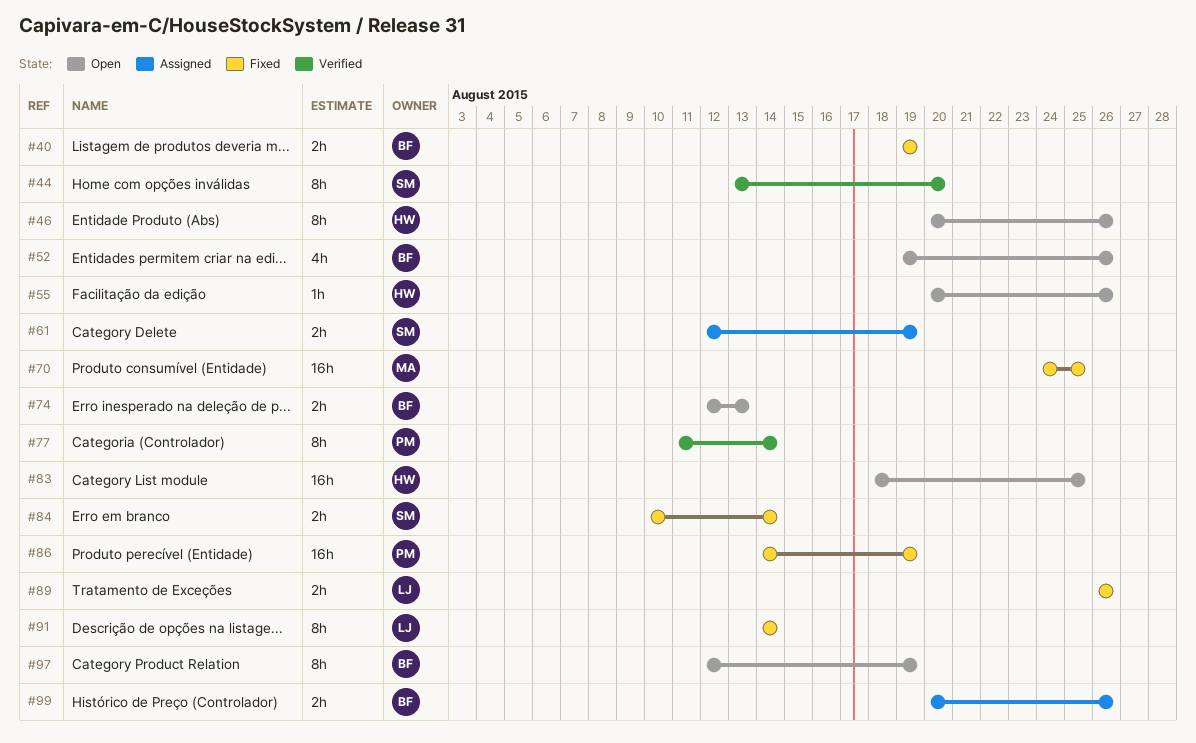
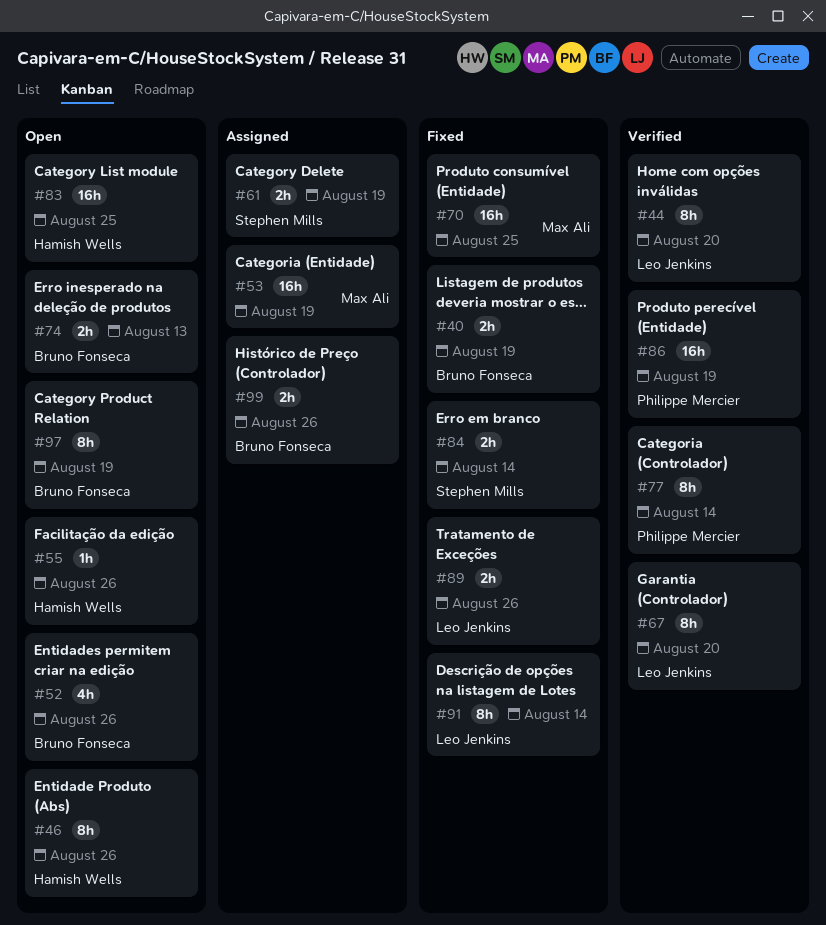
#44, owner: Stephen Mills -> Leo Jenkins
#53: none -> present
#67: none -> present
#86, status: Fixed -> Verified

